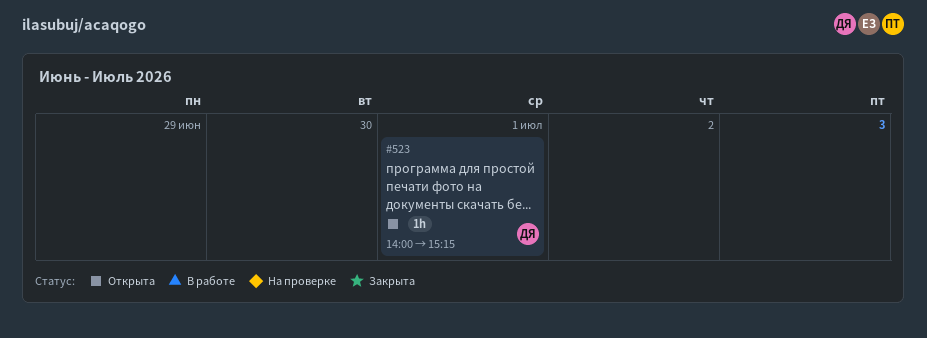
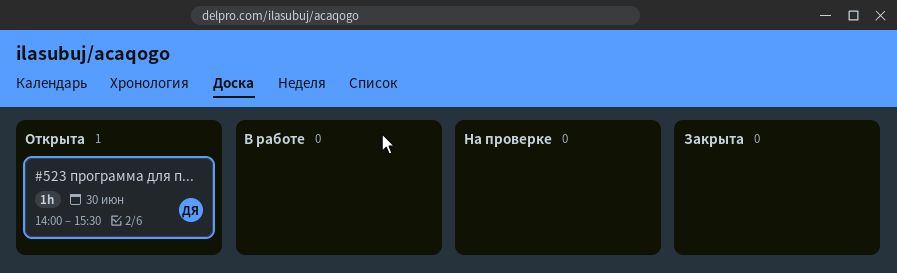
#523, day: Jul 1 -> Jun 30
#523, ends: 15:15 -> 15:30

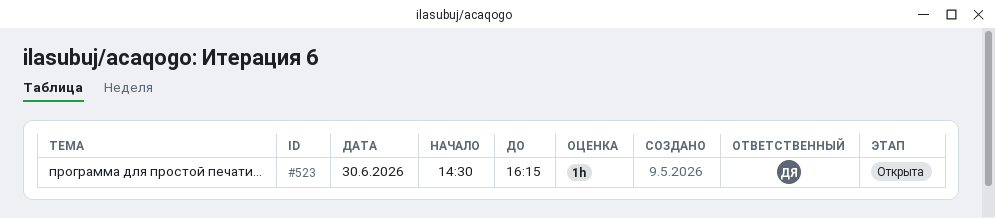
#523, begins: 14:00 -> 14:30
#523, ends: 15:30 -> 16:15

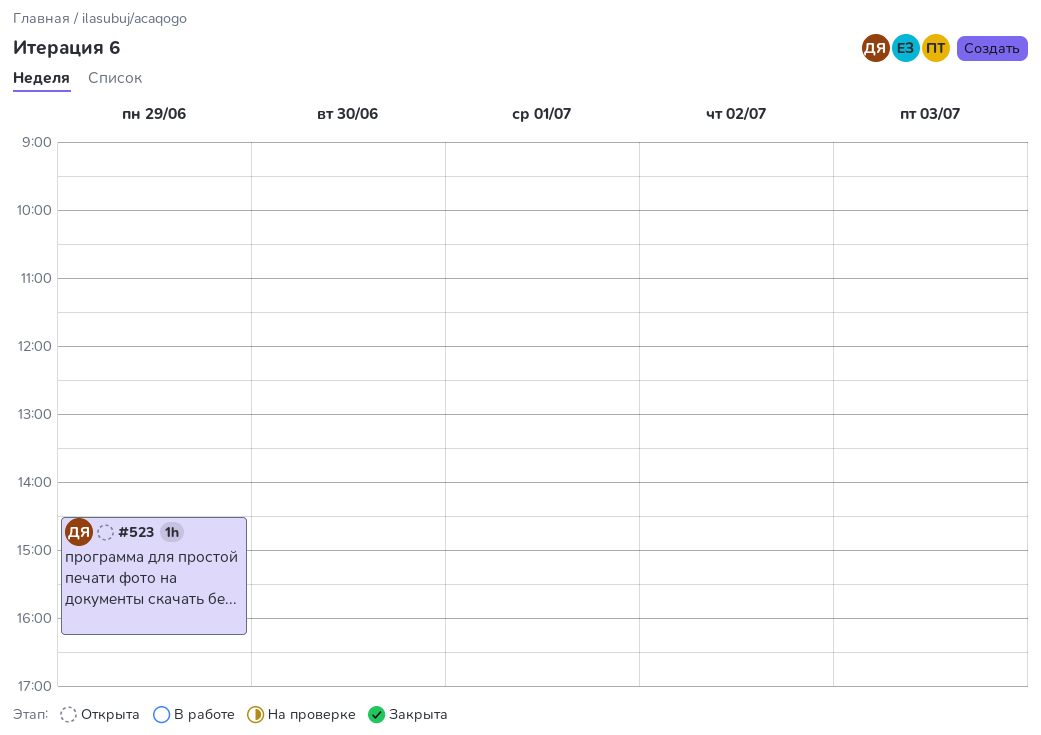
#523, day: Jun 30 -> Jun 29

